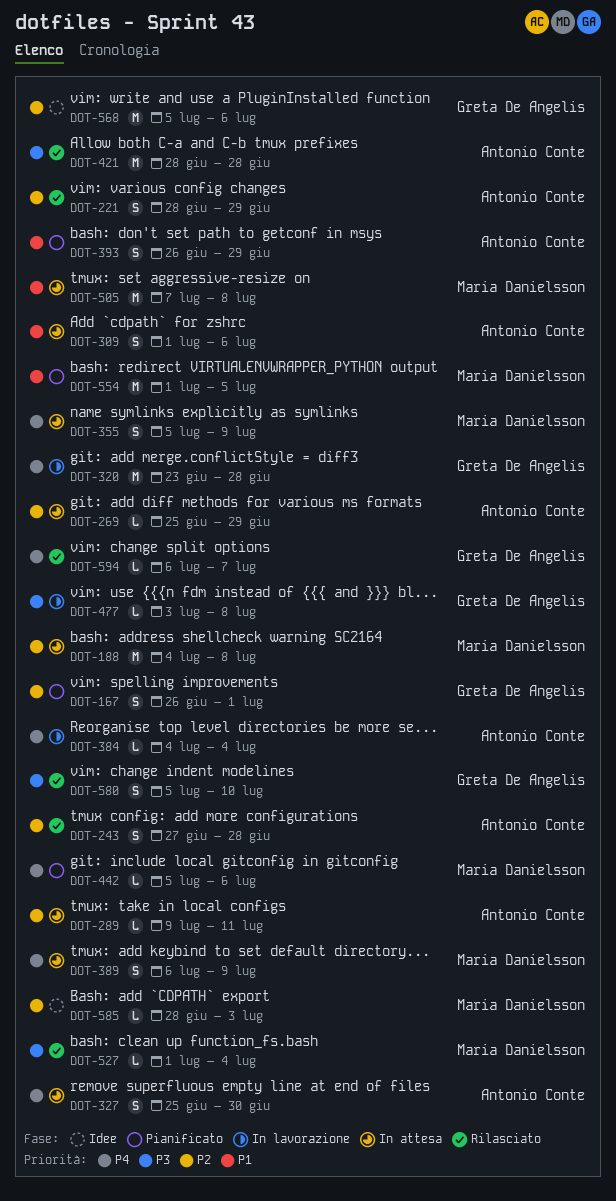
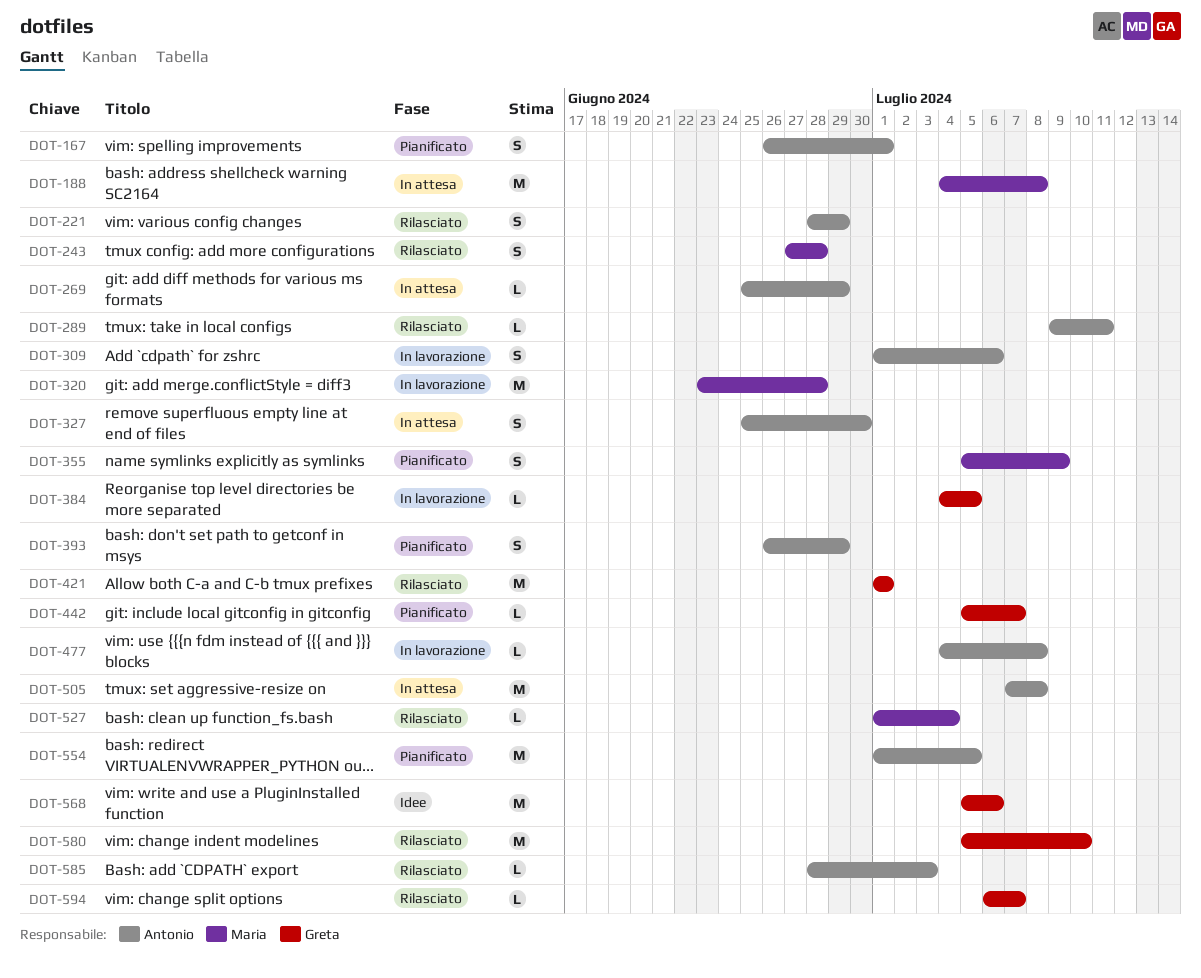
DOT-167, owner: Greta De Angelis -> Antonio Conte
DOT-243, owner: Antonio Conte -> Maria Danielsson
DOT-289, status: In attesa -> Rilasciato
DOT-309, status: In attesa -> In lavorazione
DOT-320, owner: Greta De Angelis -> Maria Danielsson
DOT-355, status: In attesa -> Pianificato
DOT-384, owner: Antonio Conte -> Greta De Angelis
DOT-384, due: Jul 4 -> Jul 5
DOT-389: present -> none
DOT-421, owner: Antonio Conte -> Greta De Angelis
DOT-421, start: Jun 28 -> Jul 1
DOT-421, due: Jun 28 -> Jul 1
DOT-442, owner: Maria Danielsson -> Greta De Angelis
DOT-442, due: Jul 6 -> Jul 7
DOT-477, owner: Greta De Angelis -> Antonio Conte
DOT-477, start: Jul 3 -> Jul 4
DOT-505, owner: Maria Danielsson -> Antonio Conte
DOT-554, owner: Maria Danielsson -> Antonio Conte
DOT-580, estimate: S -> M
DOT-585, status: Idee -> Rilasciato
DOT-585, owner: Maria Danielsson -> Antonio Conte

